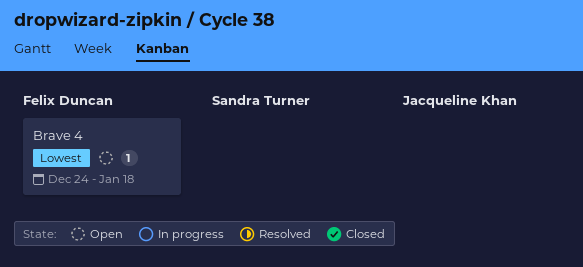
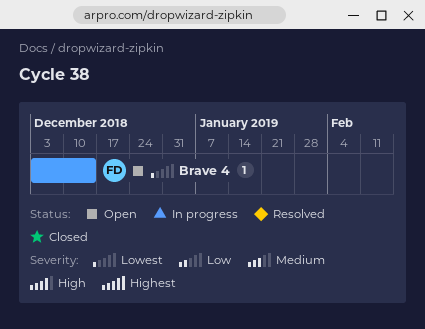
Brave 4, start: Dec 24 -> Dec 3
Brave 4, due: Jan 18 -> Dec 14

